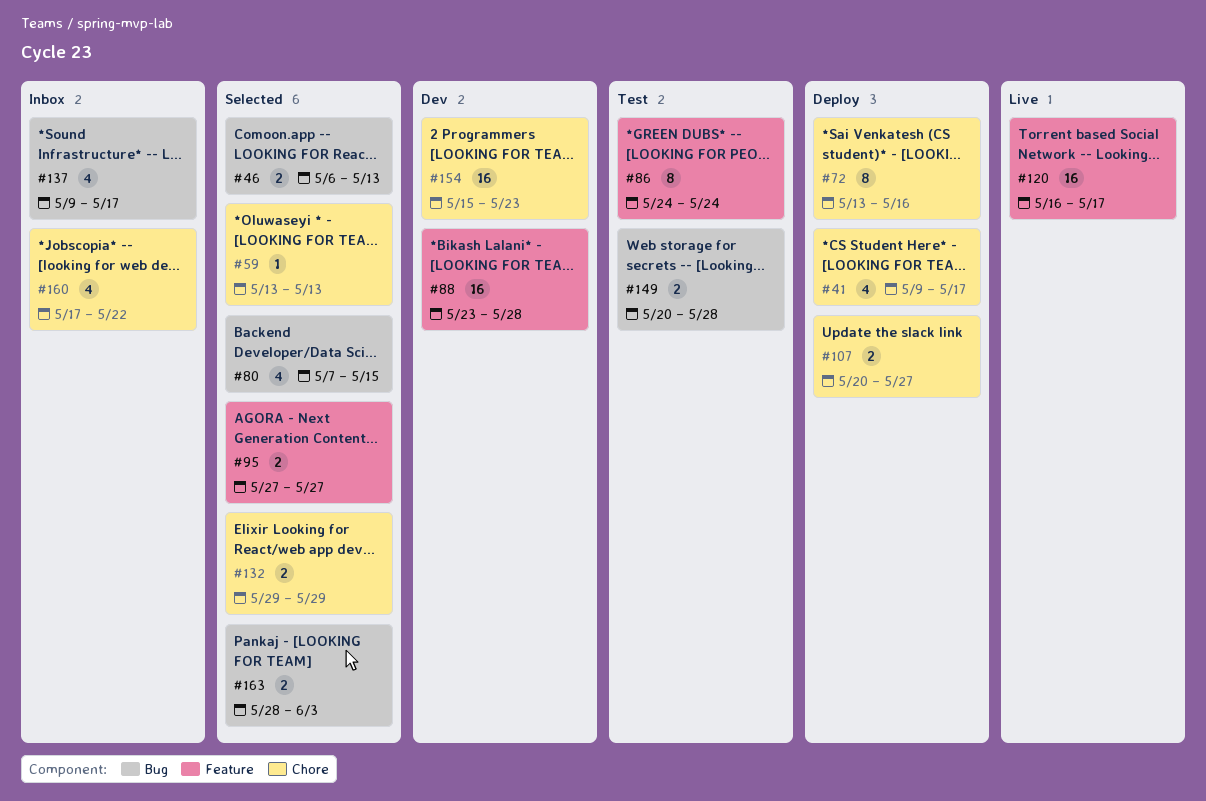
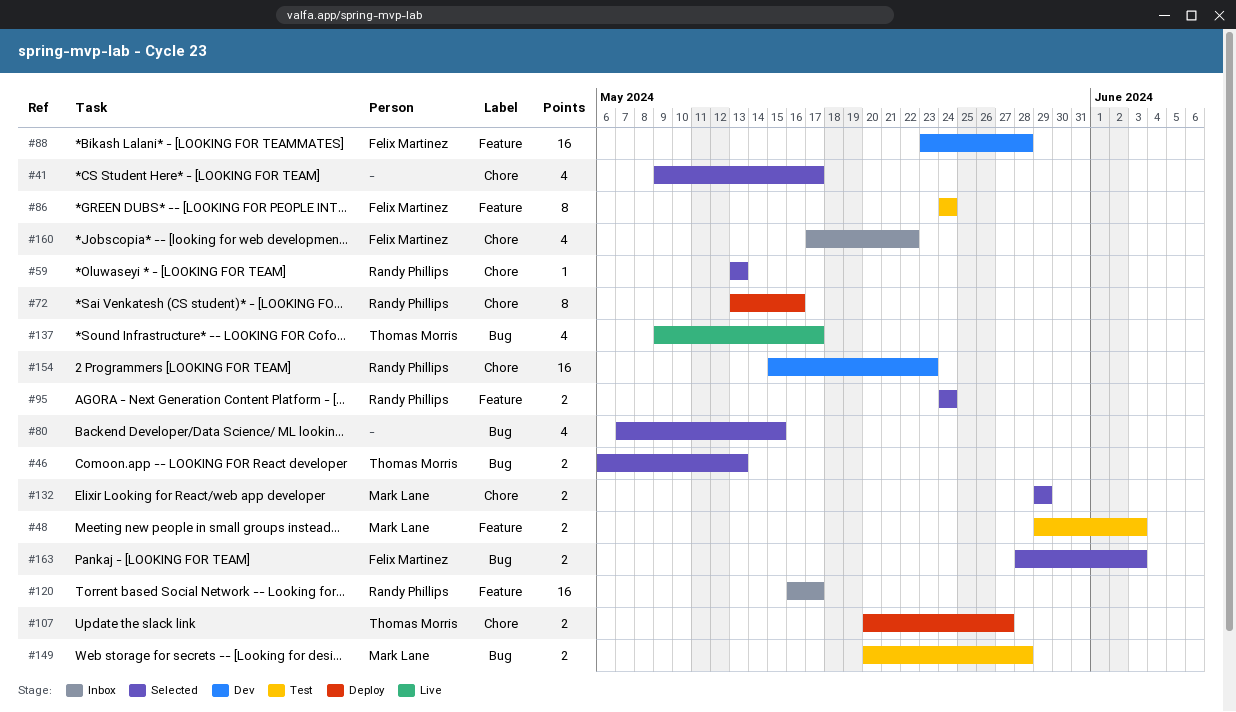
#41, status: Deploy -> Selected
#48: none -> present
#95, start: May 27 -> May 24
#95, due: May 27 -> May 24
#120, status: Live -> Inbox
#137, status: Inbox -> Live

